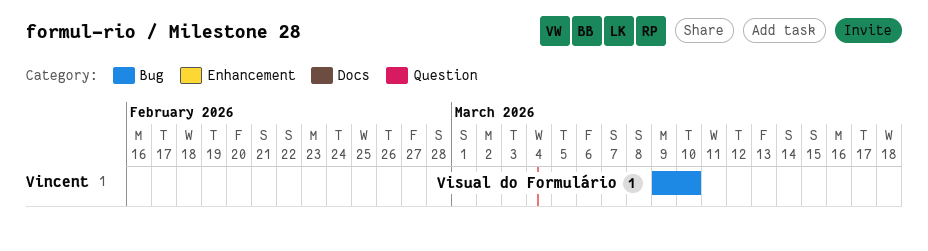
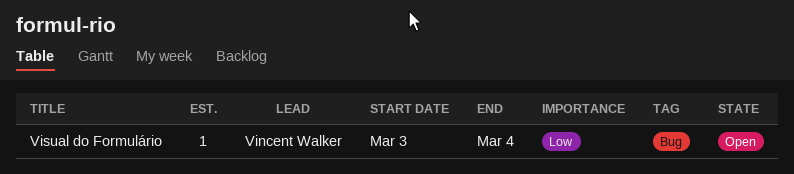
Visual do Formulário, start: Mar 9 -> Mar 3
Visual do Formulário, due: Mar 10 -> Mar 4

